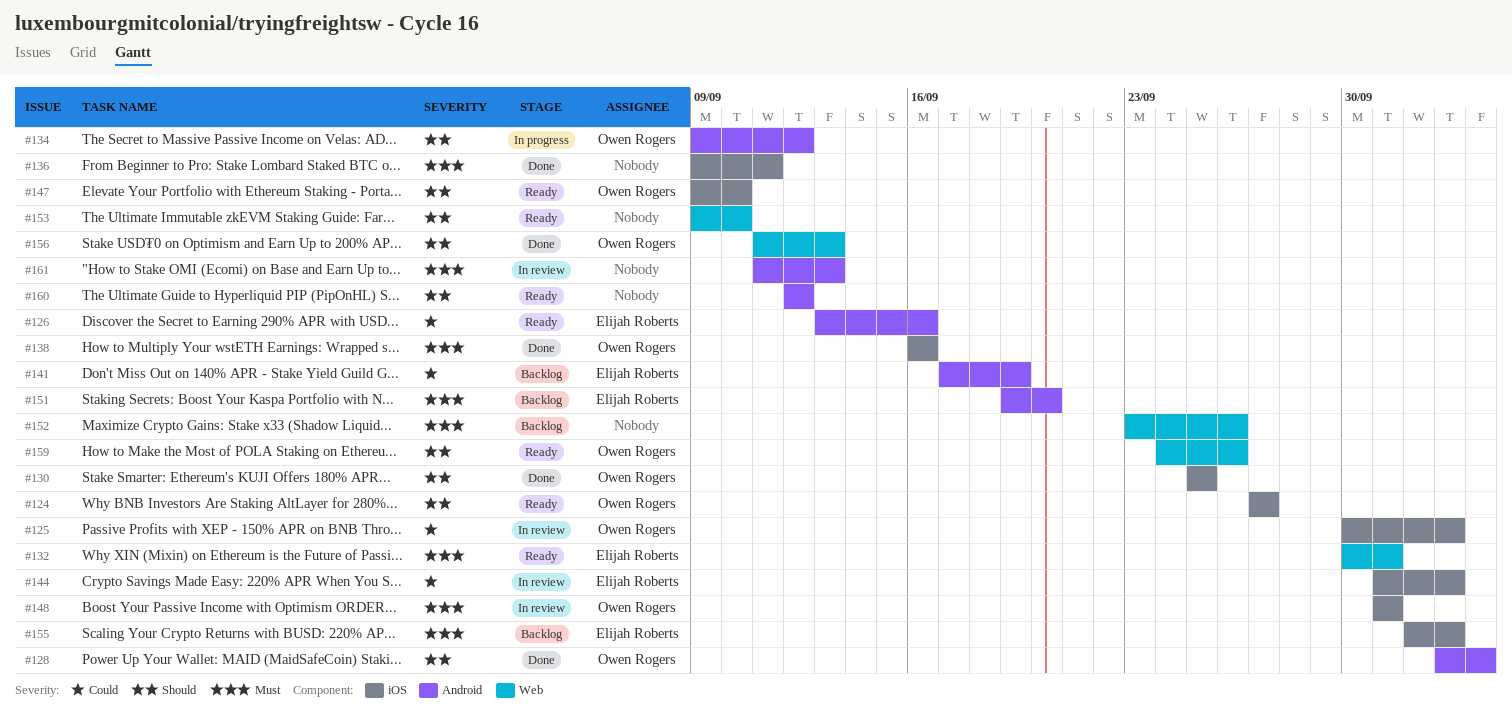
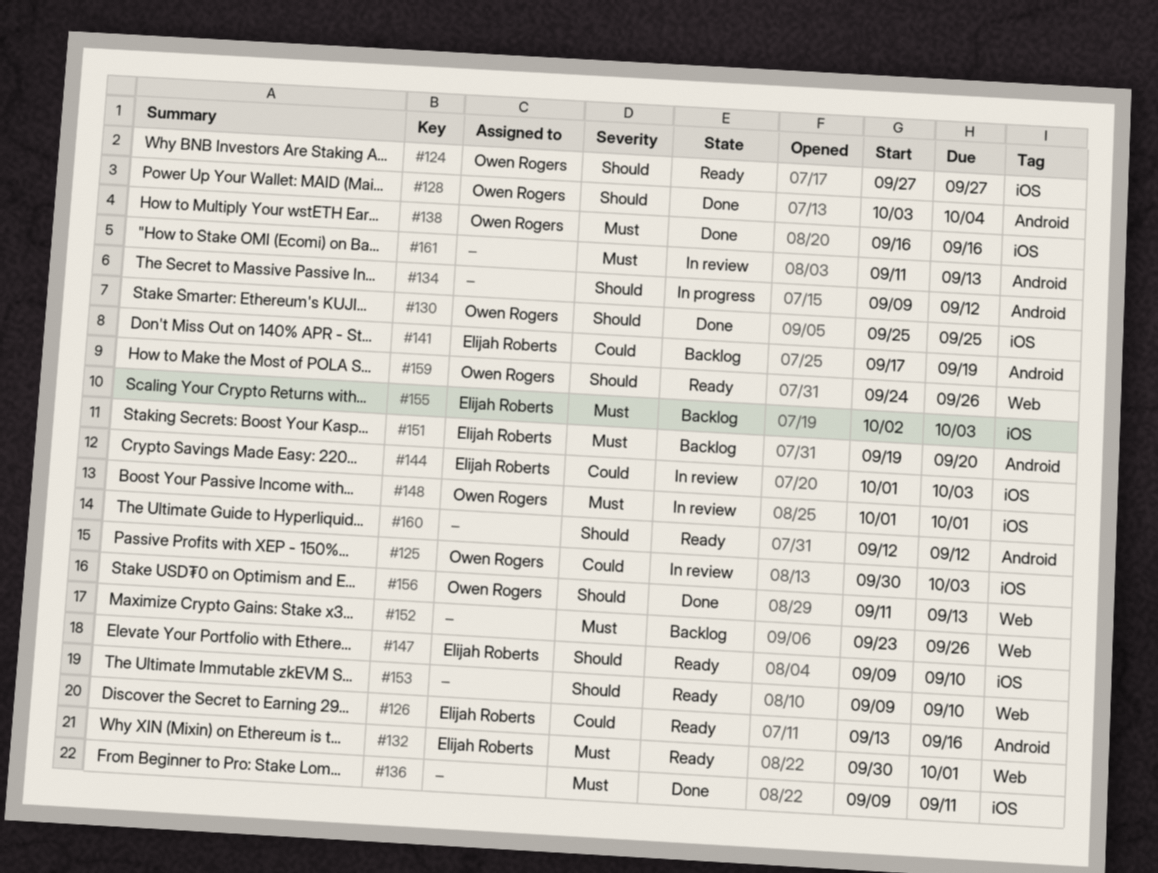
#134, owner: Owen Rogers -> none
#147, owner: Owen Rogers -> Elijah Roberts

